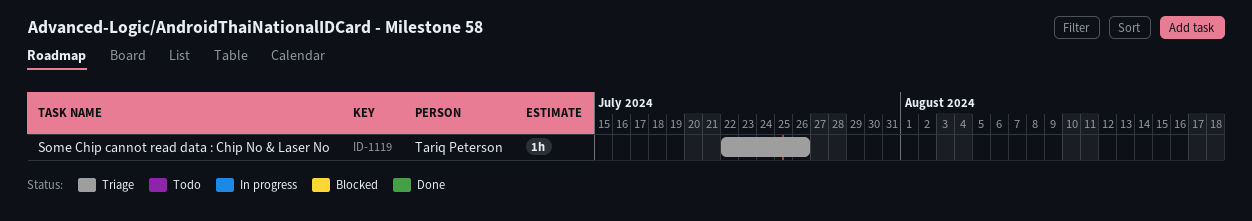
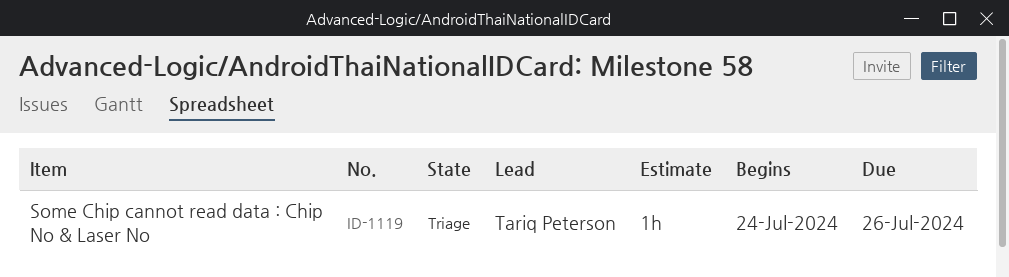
ID-1119, start: Jul 22 -> Jul 24

